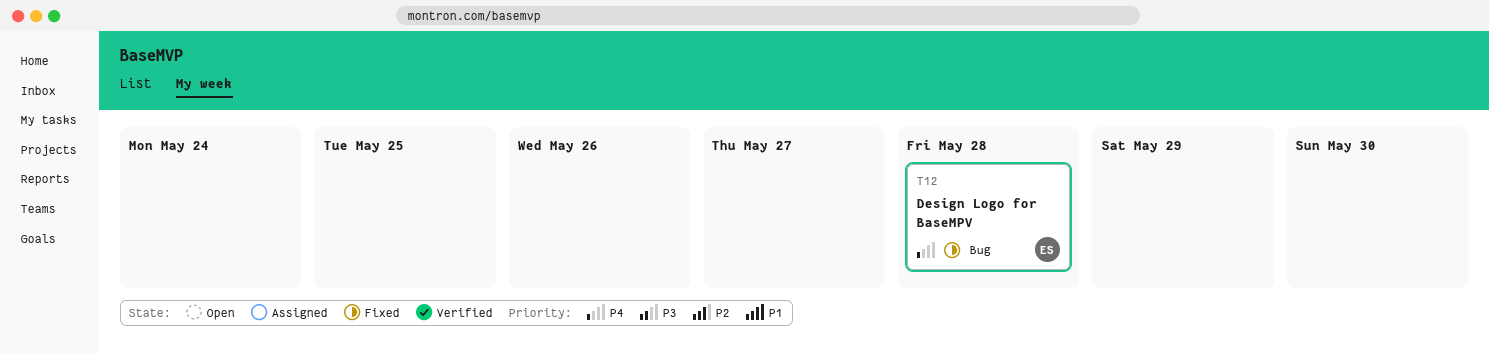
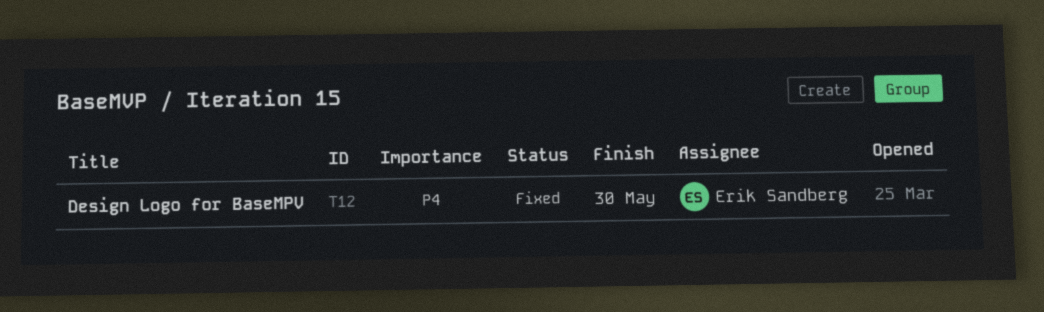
T12, due: May 28 -> May 30

